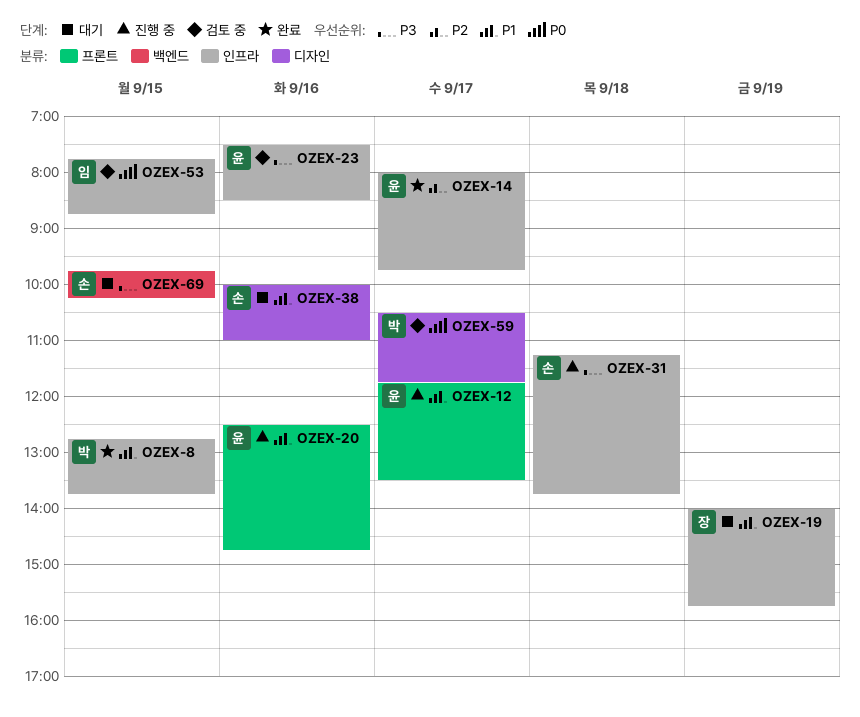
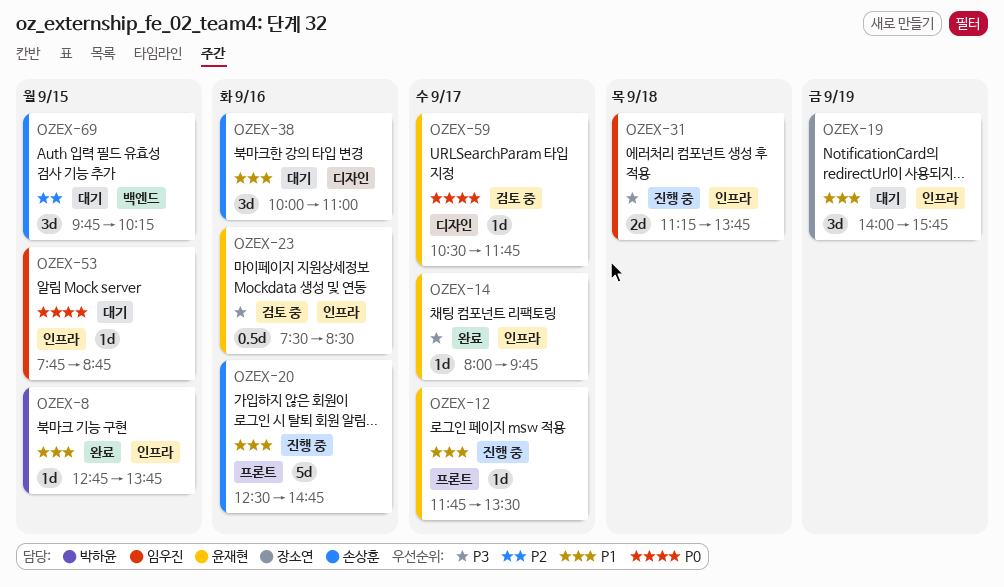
OZEX-14, priority: P2 -> P3
OZEX-20, owner: 윤재현 -> 손상훈
OZEX-31, owner: 손상훈 -> 임우진
OZEX-53, status: 검토 중 -> 대기
OZEX-59, owner: 박하윤 -> 윤재현
OZEX-69, priority: P3 -> P2

